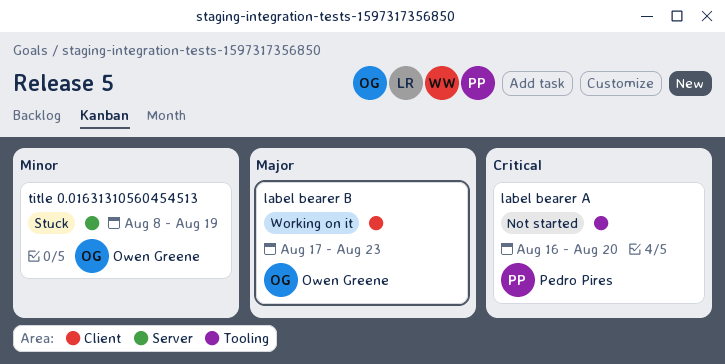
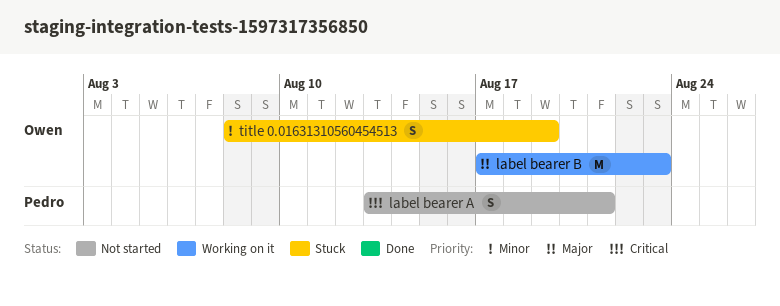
label bearer A, start: Aug 16 -> Aug 13
label bearer A, due: Aug 20 -> Aug 21

